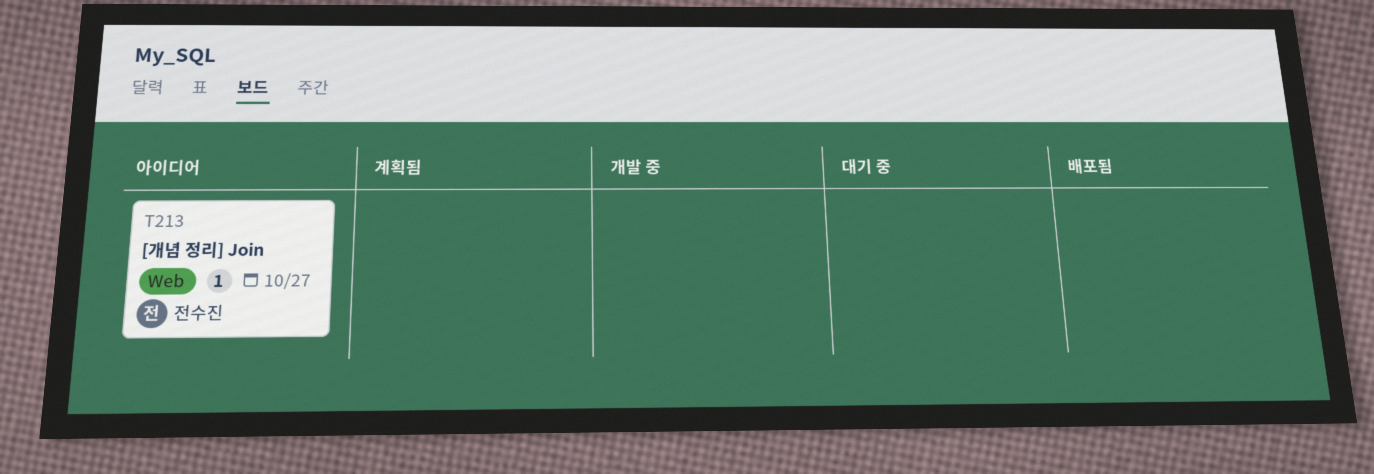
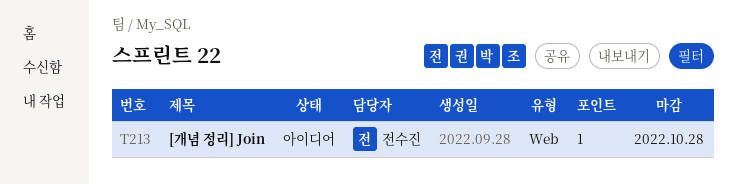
T213, due: Oct 27 -> Oct 28

